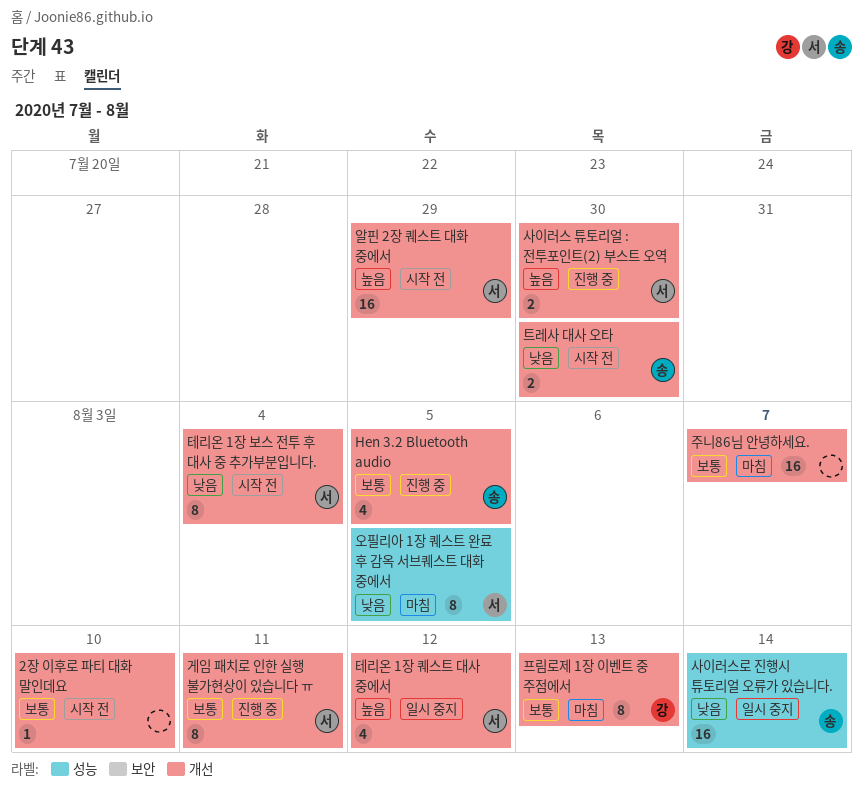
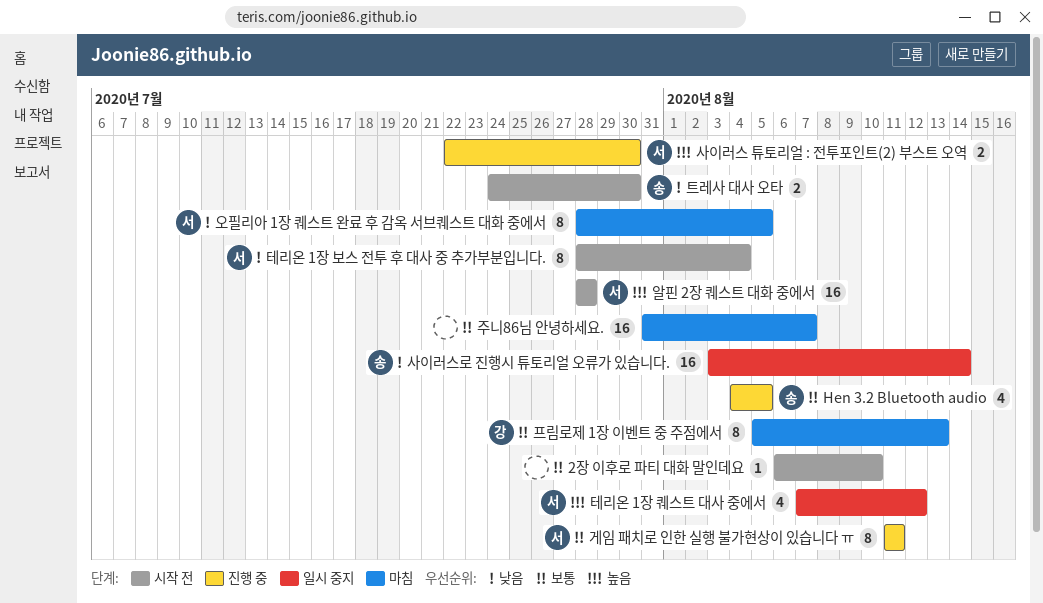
알핀 2장 퀘스트 대화 중에서, due: Jul 29 -> Jul 28

